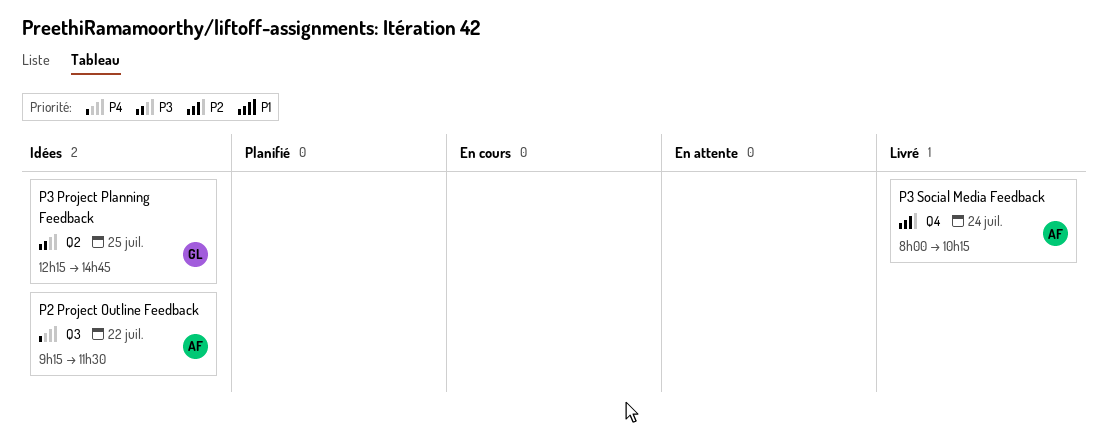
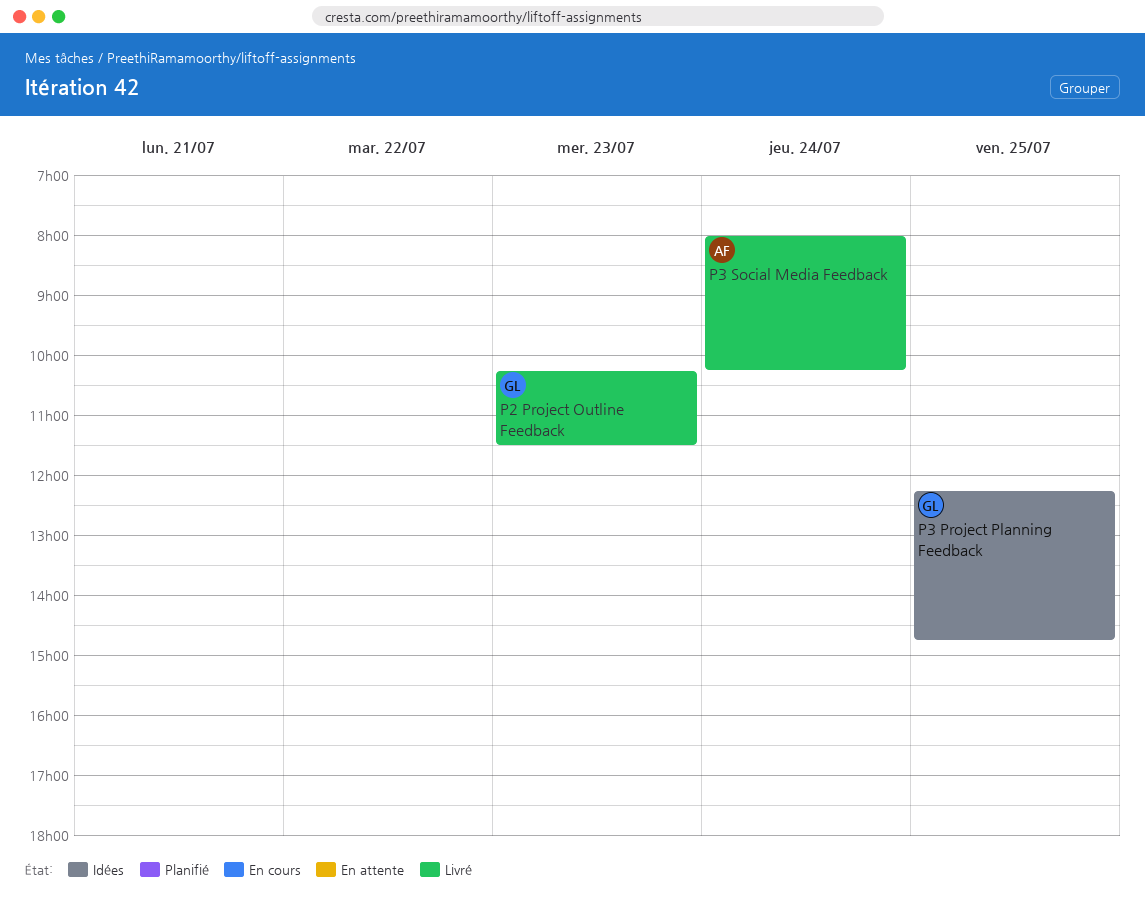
P2 Project Outline Feedback, status: Idées -> Livré
P2 Project Outline Feedback, owner: AF -> GL
P2 Project Outline Feedback, day: Jul 22 -> Jul 23
P2 Project Outline Feedback, begins: 09:15 -> 10:15

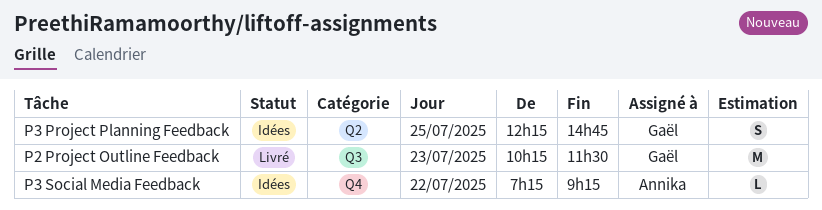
P3 Social Media Feedback, status: Livré -> Idées
P3 Social Media Feedback, day: Jul 24 -> Jul 22
P3 Social Media Feedback, begins: 08:00 -> 07:15
P3 Social Media Feedback, ends: 10:15 -> 09:15

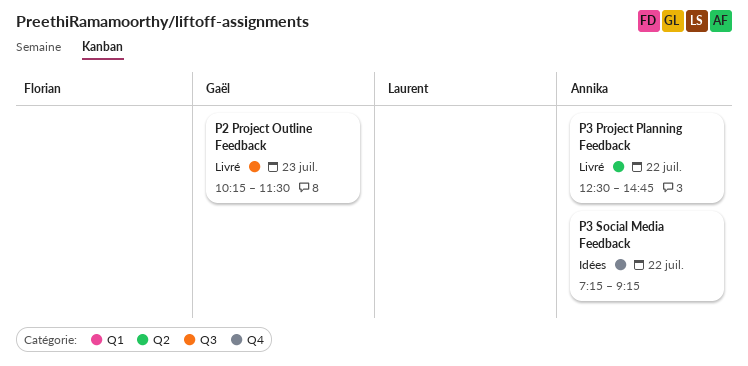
P3 Project Planning Feedback, status: Idées -> Livré
P3 Project Planning Feedback, owner: Gaël -> Annika
P3 Project Planning Feedback, day: Jul 25 -> Jul 22
P3 Project Planning Feedback, begins: 12:15 -> 12:30

